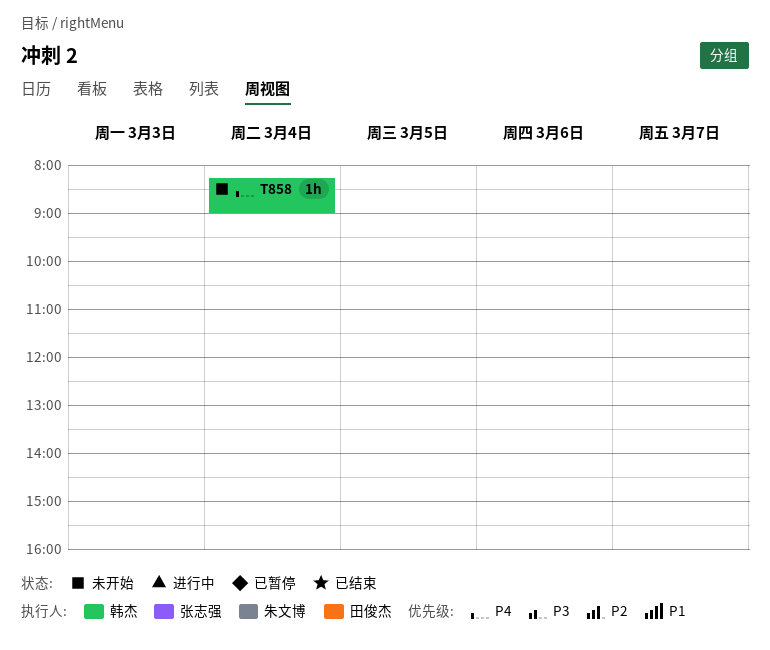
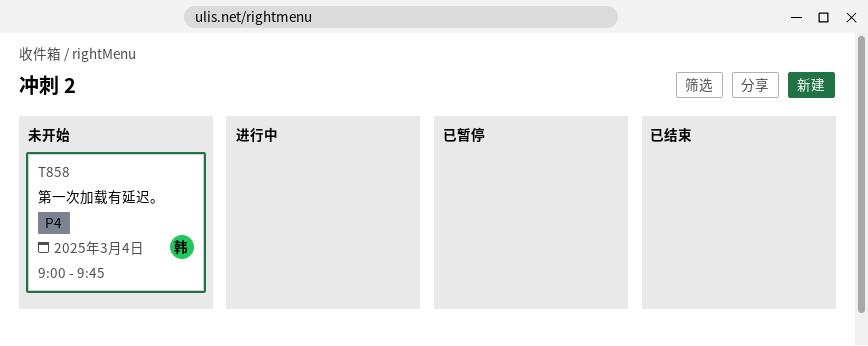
T858, begins: 08:15 -> 09:00
T858, ends: 09:00 -> 09:45

